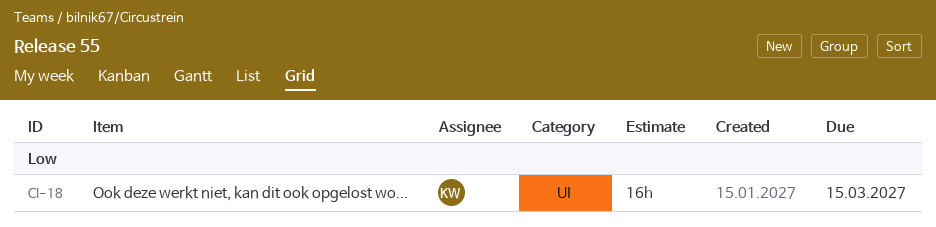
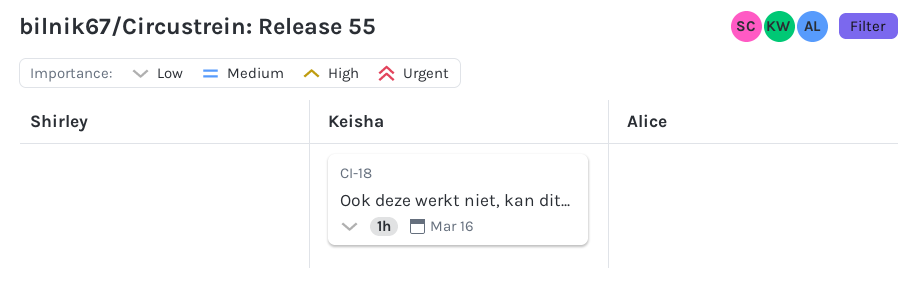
CI-18, estimate: 16h -> 1h
CI-18, due: Mar 15 -> Mar 16

